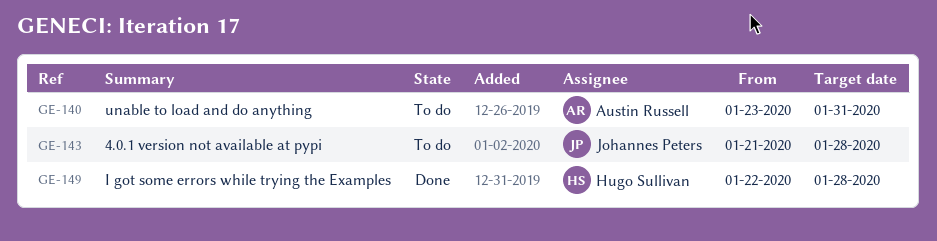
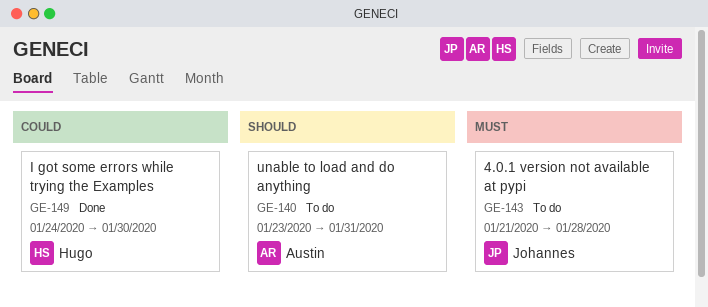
GE-149, start: Jan 22 -> Jan 24
GE-149, due: Jan 28 -> Jan 30

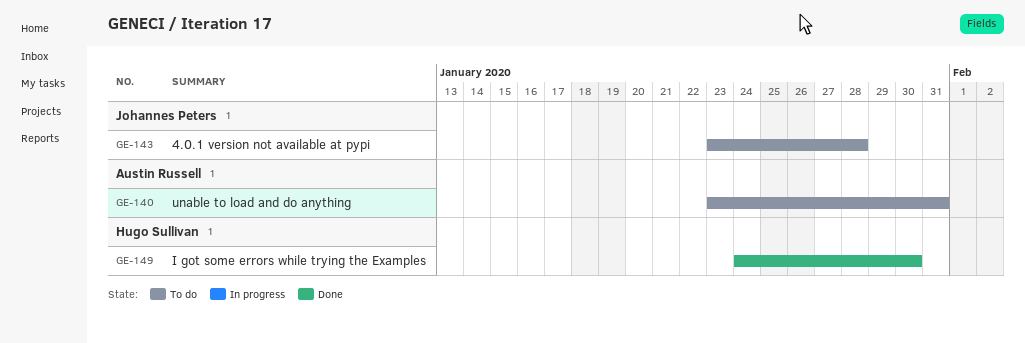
GE-143, start: Jan 21 -> Jan 23

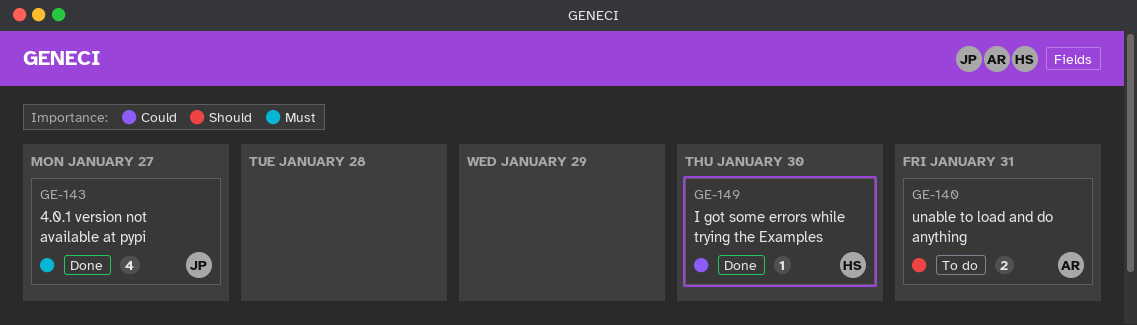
GE-143, status: To do -> Done
GE-143, due: Jan 28 -> Jan 27

